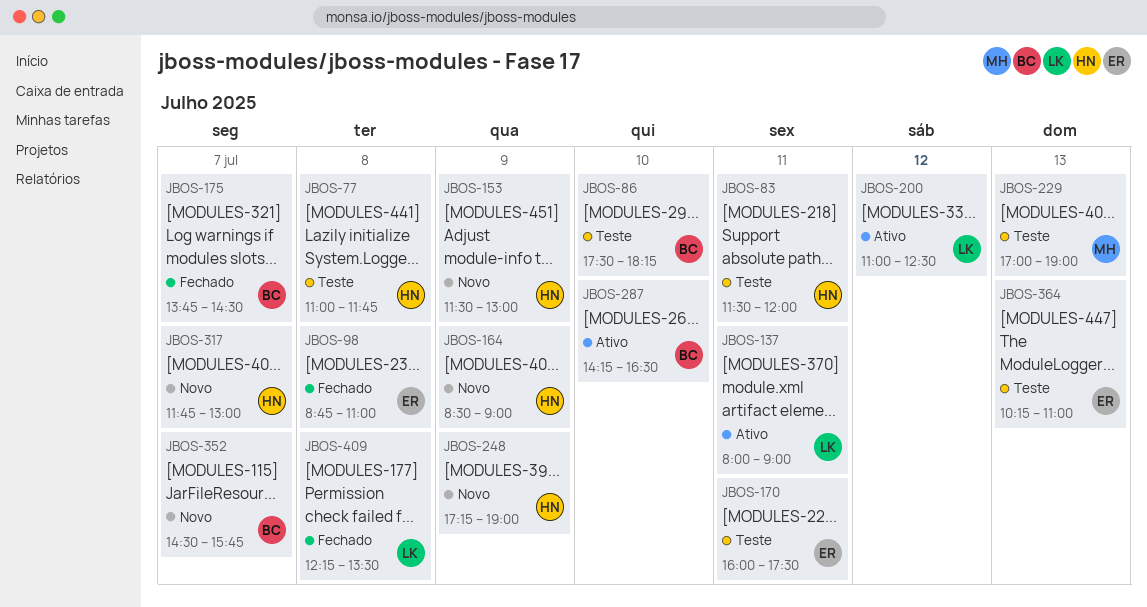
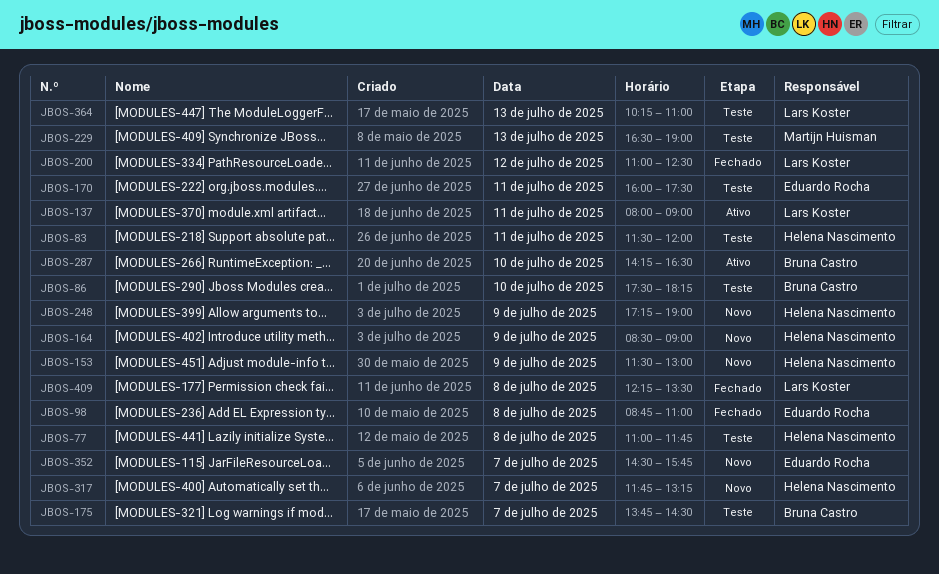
JBOS-175, status: Fechado -> Teste
JBOS-200, status: Ativo -> Fechado
JBOS-229, begins: 17:00 -> 16:30
JBOS-317, ends: 13:00 -> 13:15
JBOS-352, owner: Bruna Castro -> Eduardo Rocha
JBOS-364, owner: Eduardo Rocha -> Lars Koster

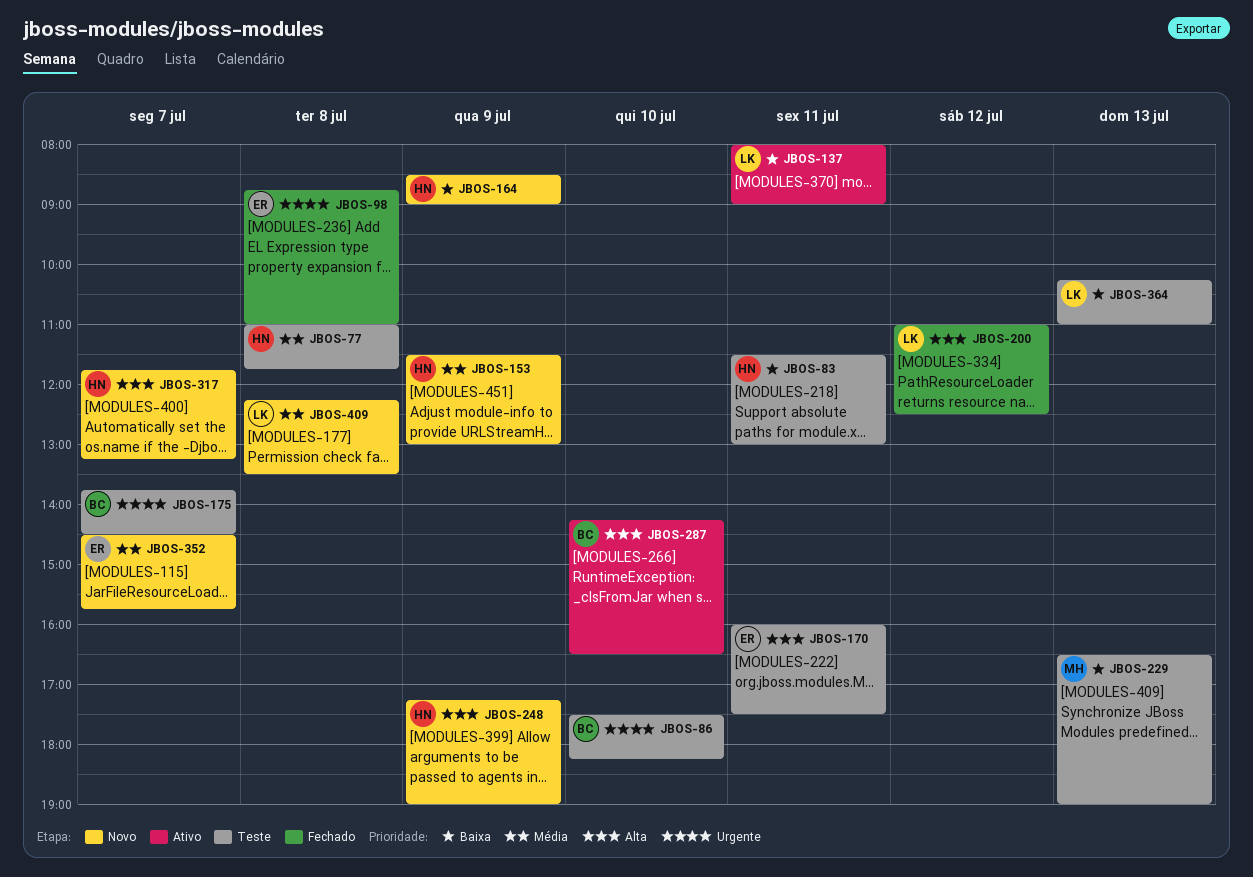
JBOS-83, ends: 12:00 -> 13:00
JBOS-409, status: Fechado -> Novo

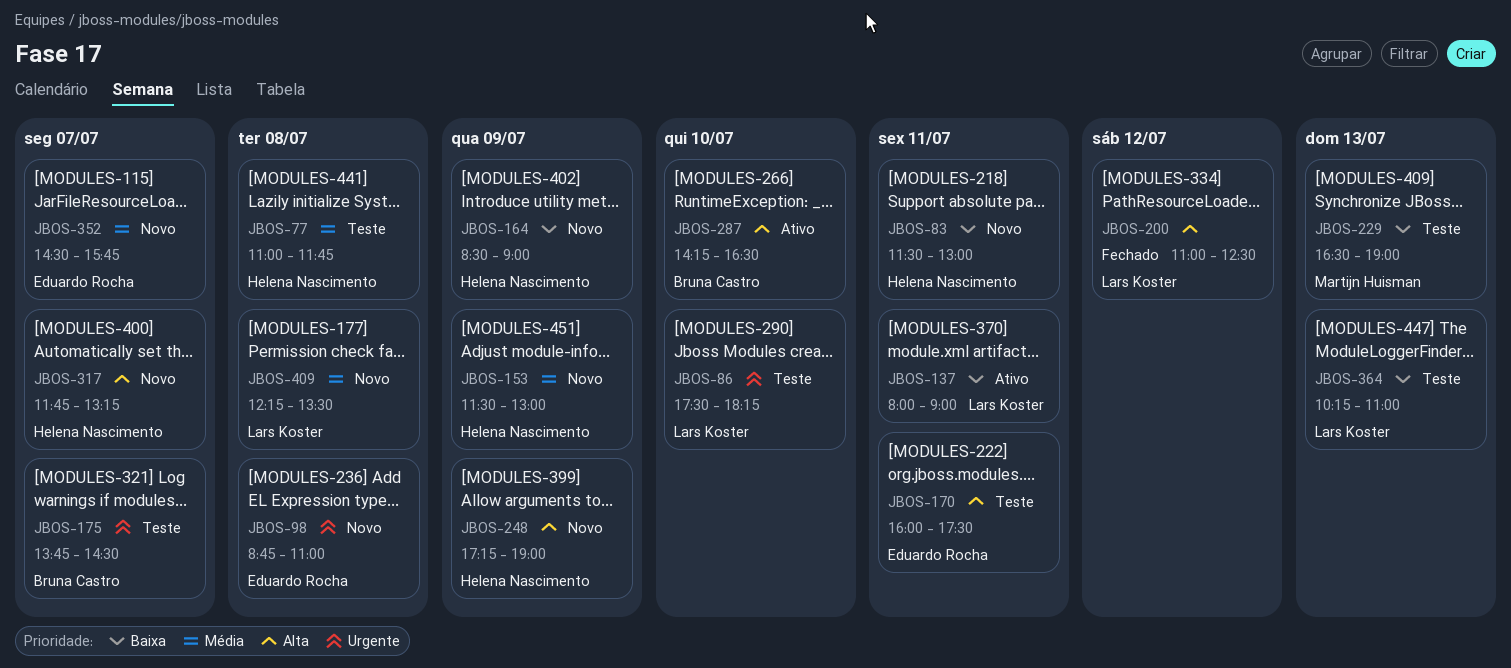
JBOS-83, status: Teste -> Novo
JBOS-86, owner: Bruna Castro -> Lars Koster
JBOS-98, status: Fechado -> Novo

